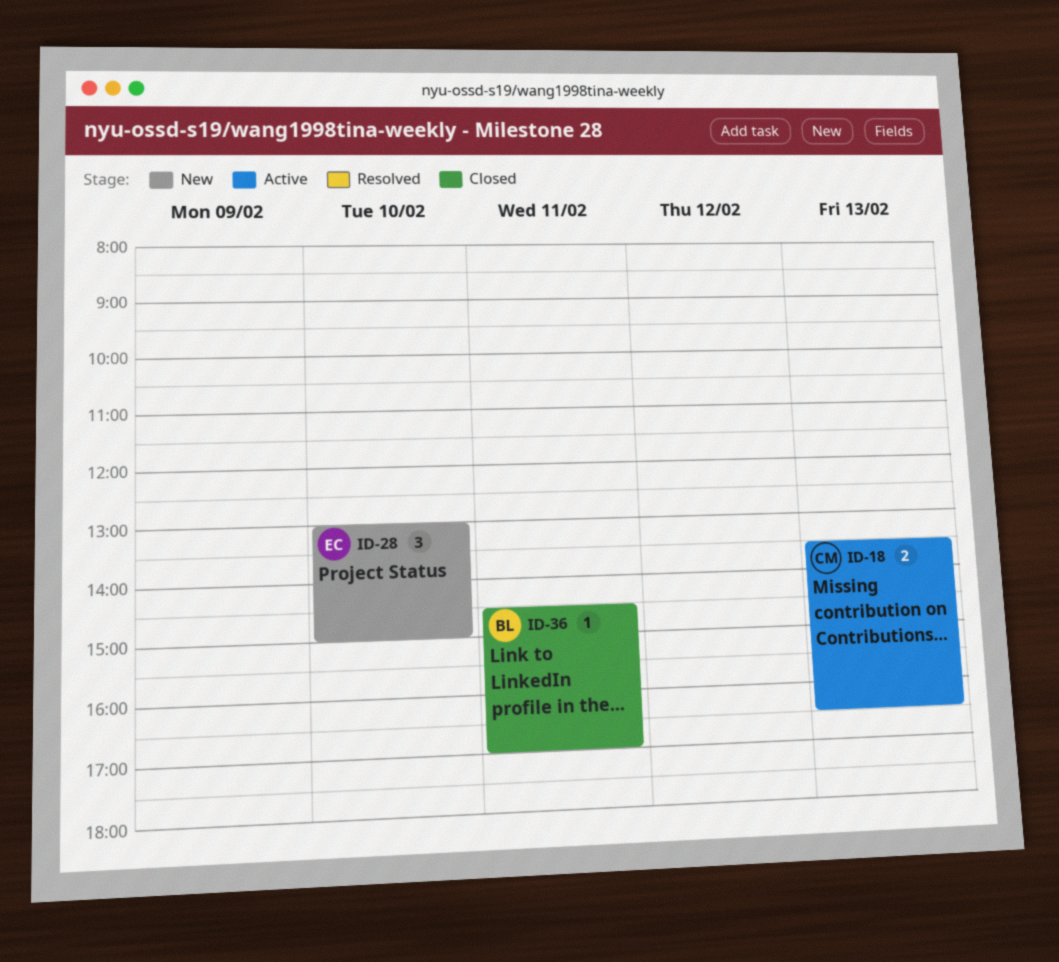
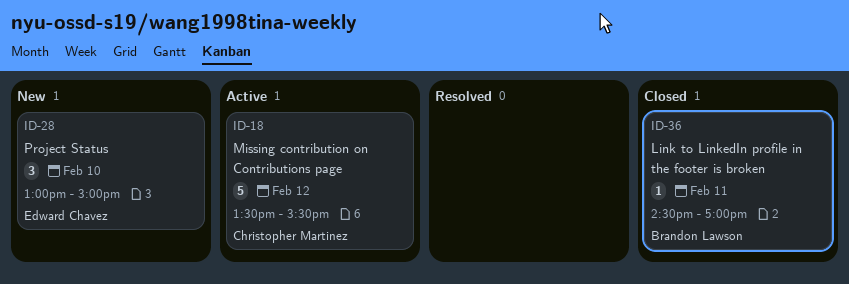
ID-18, estimate: 2 -> 5
ID-18, day: Feb 13 -> Feb 12
ID-18, ends: 16:30 -> 15:30

